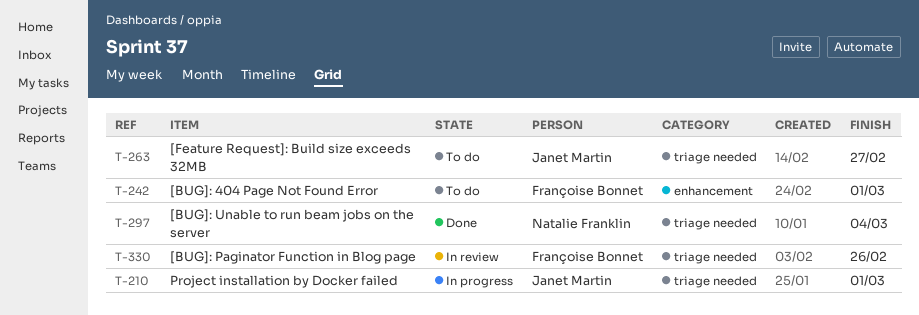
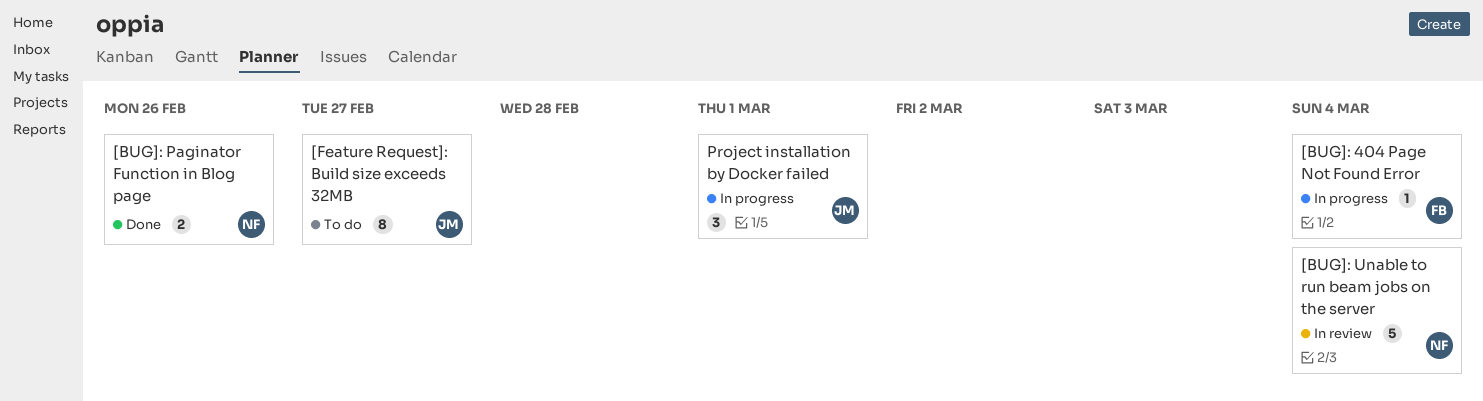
[BUG]: 404 Page Not Found Error, status: To do -> In progress
[BUG]: 404 Page Not Found Error, due: Mar 1 -> Mar 4
[BUG]: Paginator Function in Blog page, status: In review -> Done
[BUG]: Paginator Function in Blog page, owner: Françoise Bonnet -> Natalie Franklin
[BUG]: Unable to run beam jobs on the server, status: Done -> In review

